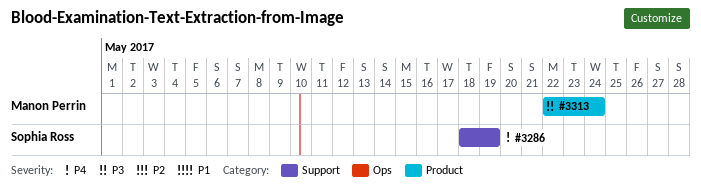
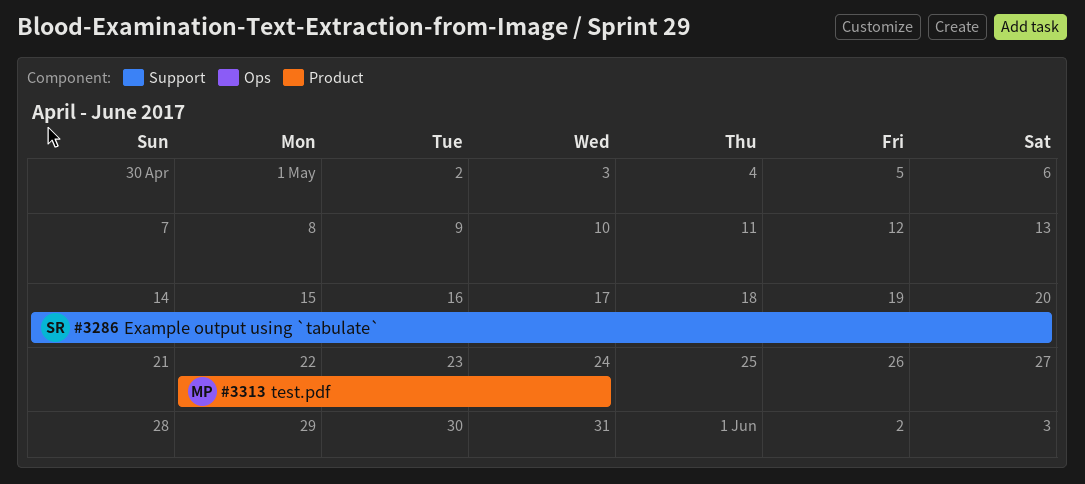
#3286, start: May 18 -> May 14
#3286, due: May 19 -> May 20

